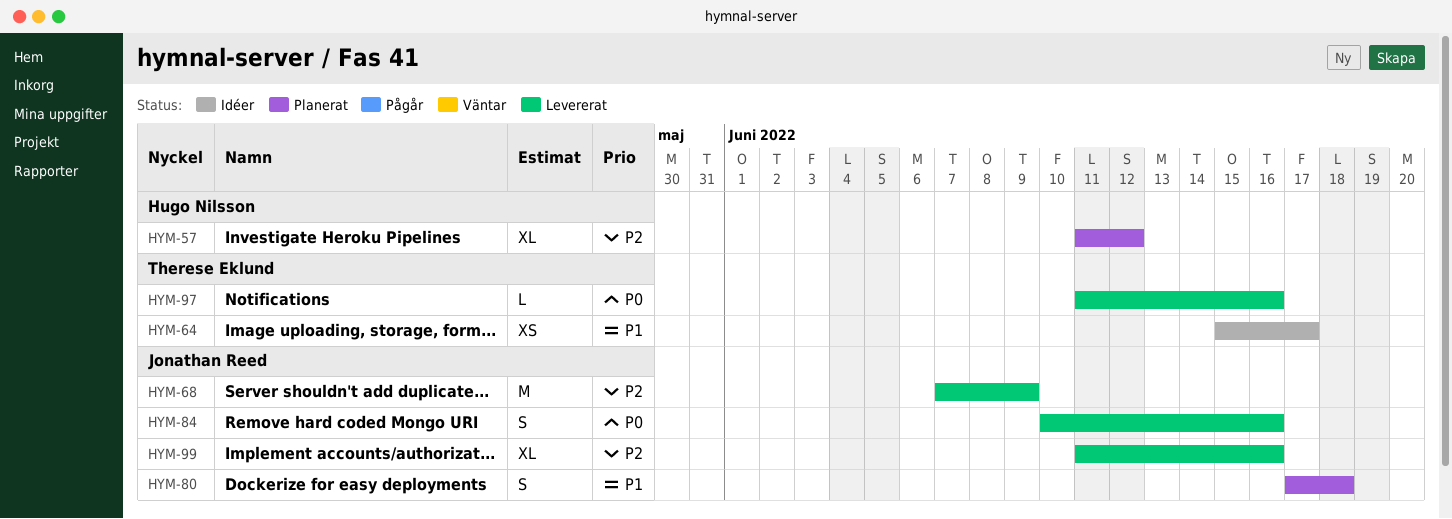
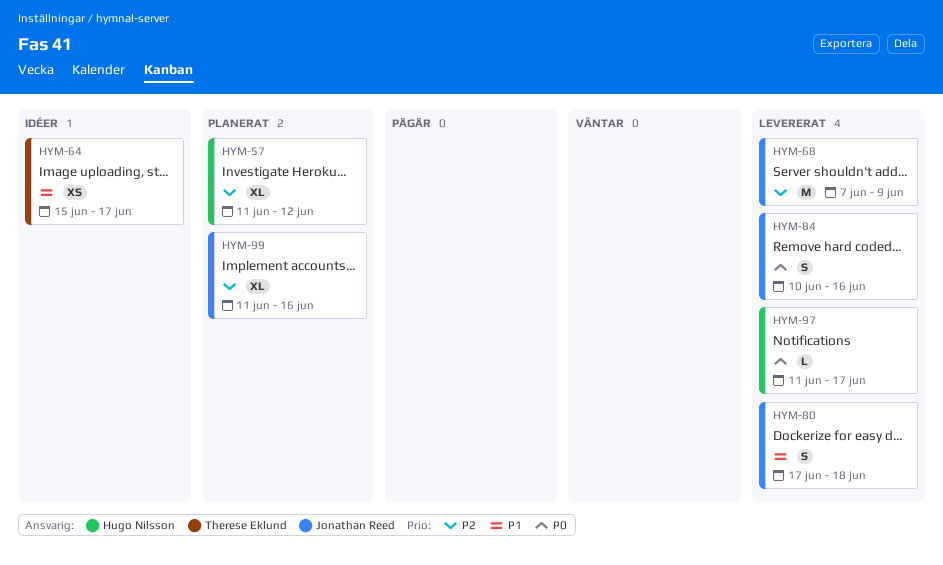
HYM-80, status: Planerat -> Levererat
HYM-97, owner: Therese Eklund -> Hugo Nilsson
HYM-97, due: Jun 16 -> Jun 17
HYM-99, status: Levererat -> Planerat

